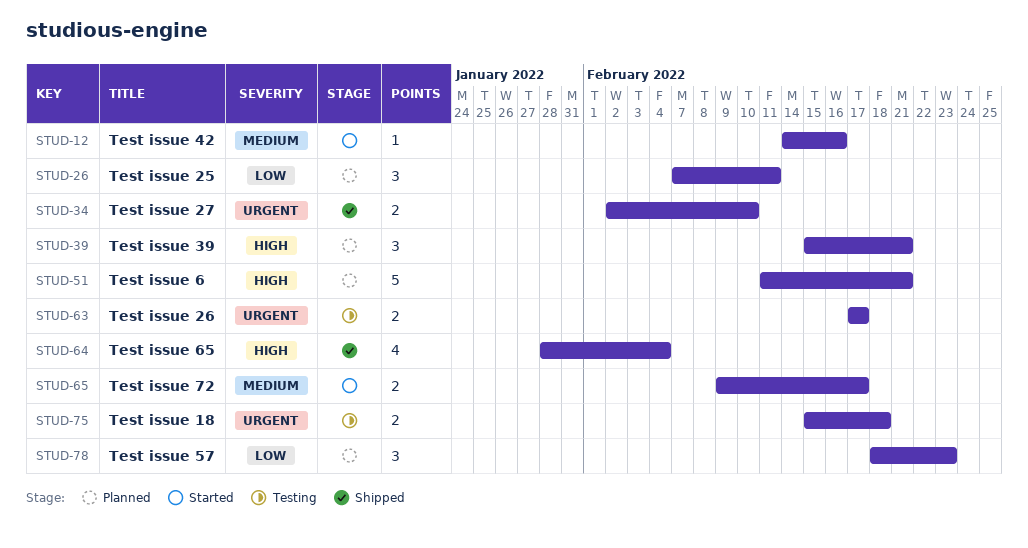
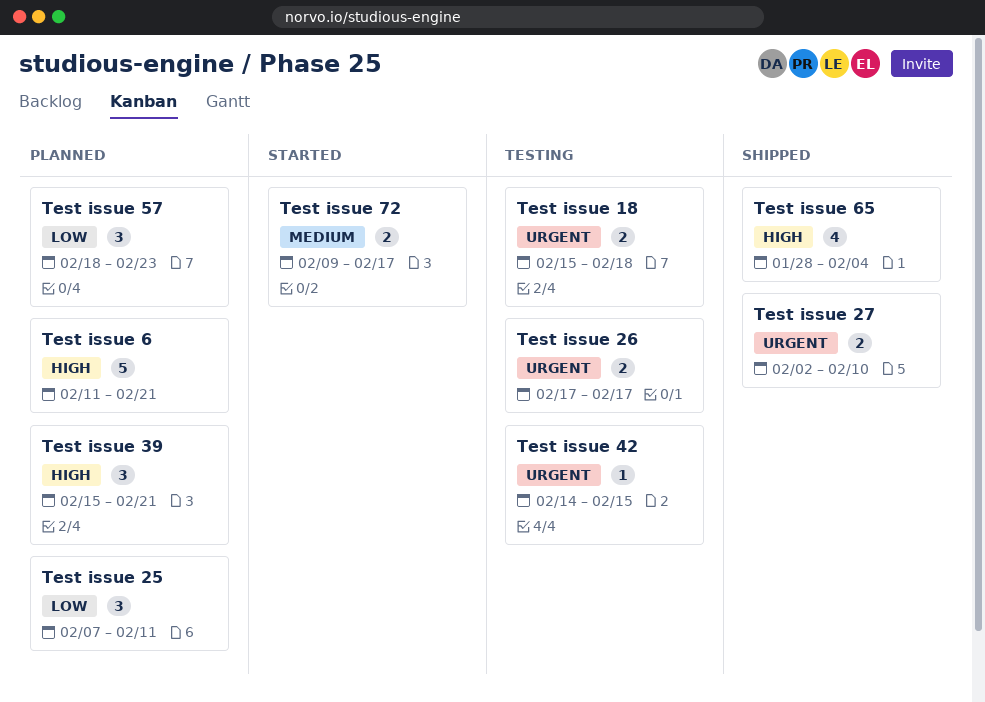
Test issue 42, status: Started -> Testing
Test issue 42, priority: Medium -> Urgent
Test issue 42, due: Feb 16 -> Feb 15

